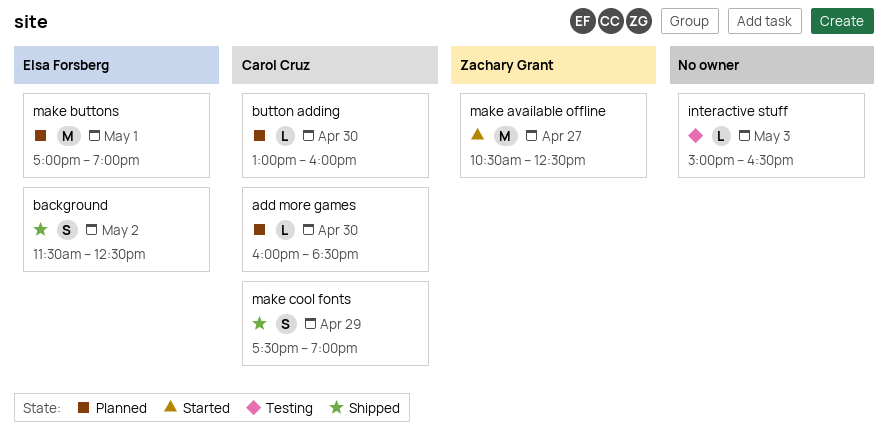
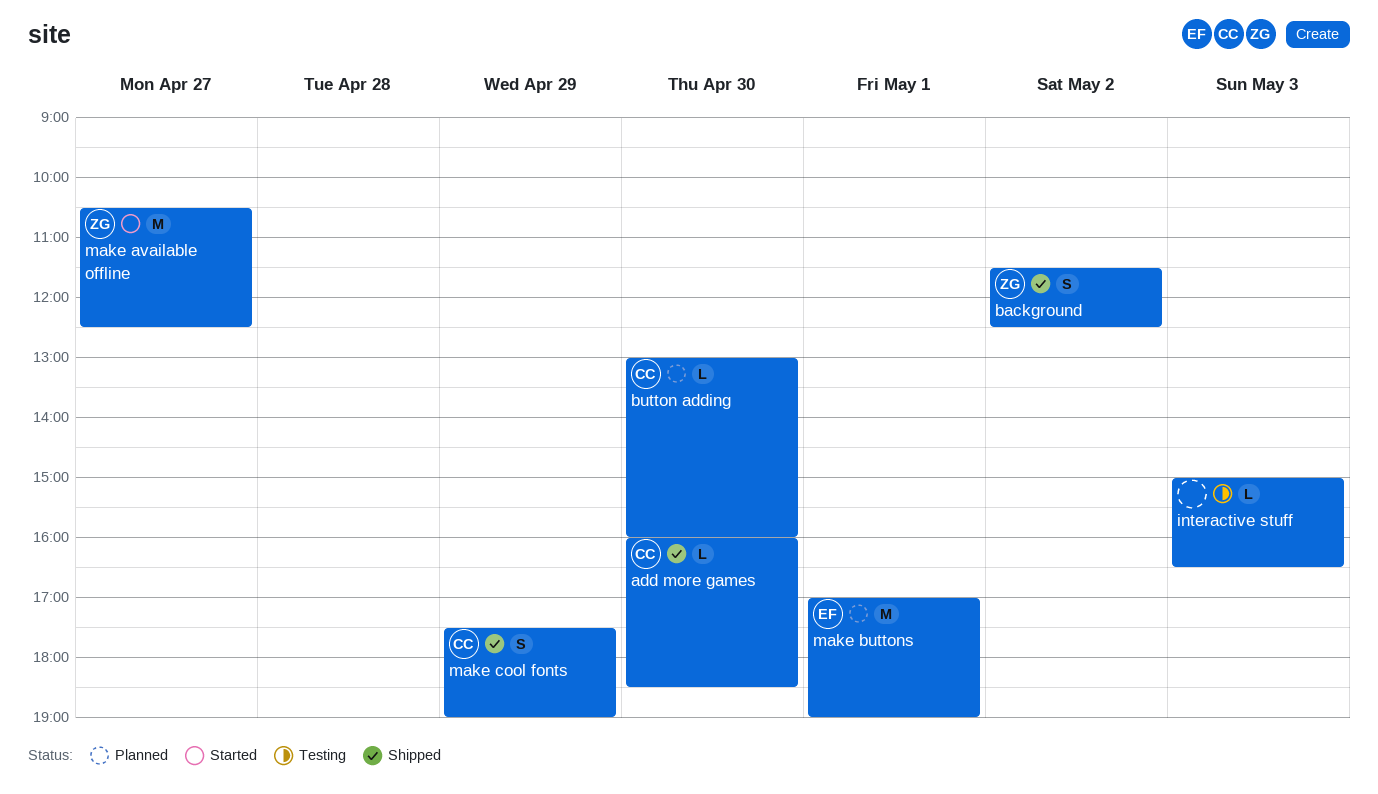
add more games, status: Planned -> Shipped
background, owner: Elsa Forsberg -> Zachary Grant

